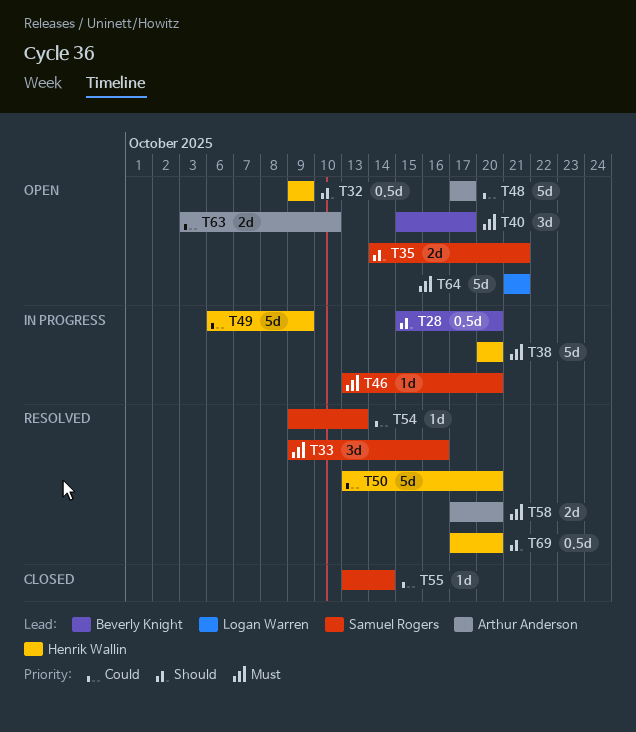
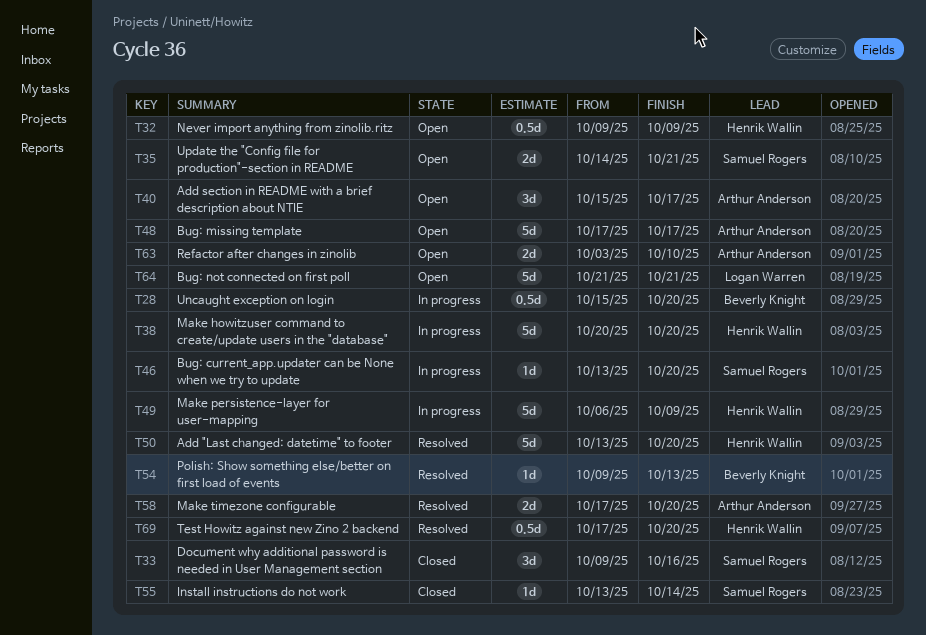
T33, status: Resolved -> Closed
T40, owner: Beverly Knight -> Arthur Anderson
T54, owner: Samuel Rogers -> Beverly Knight

